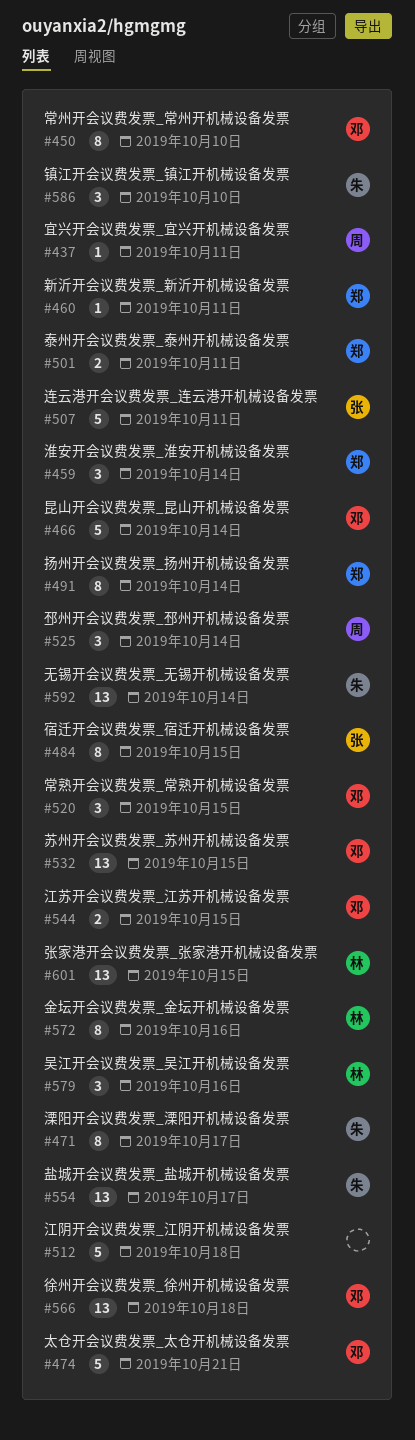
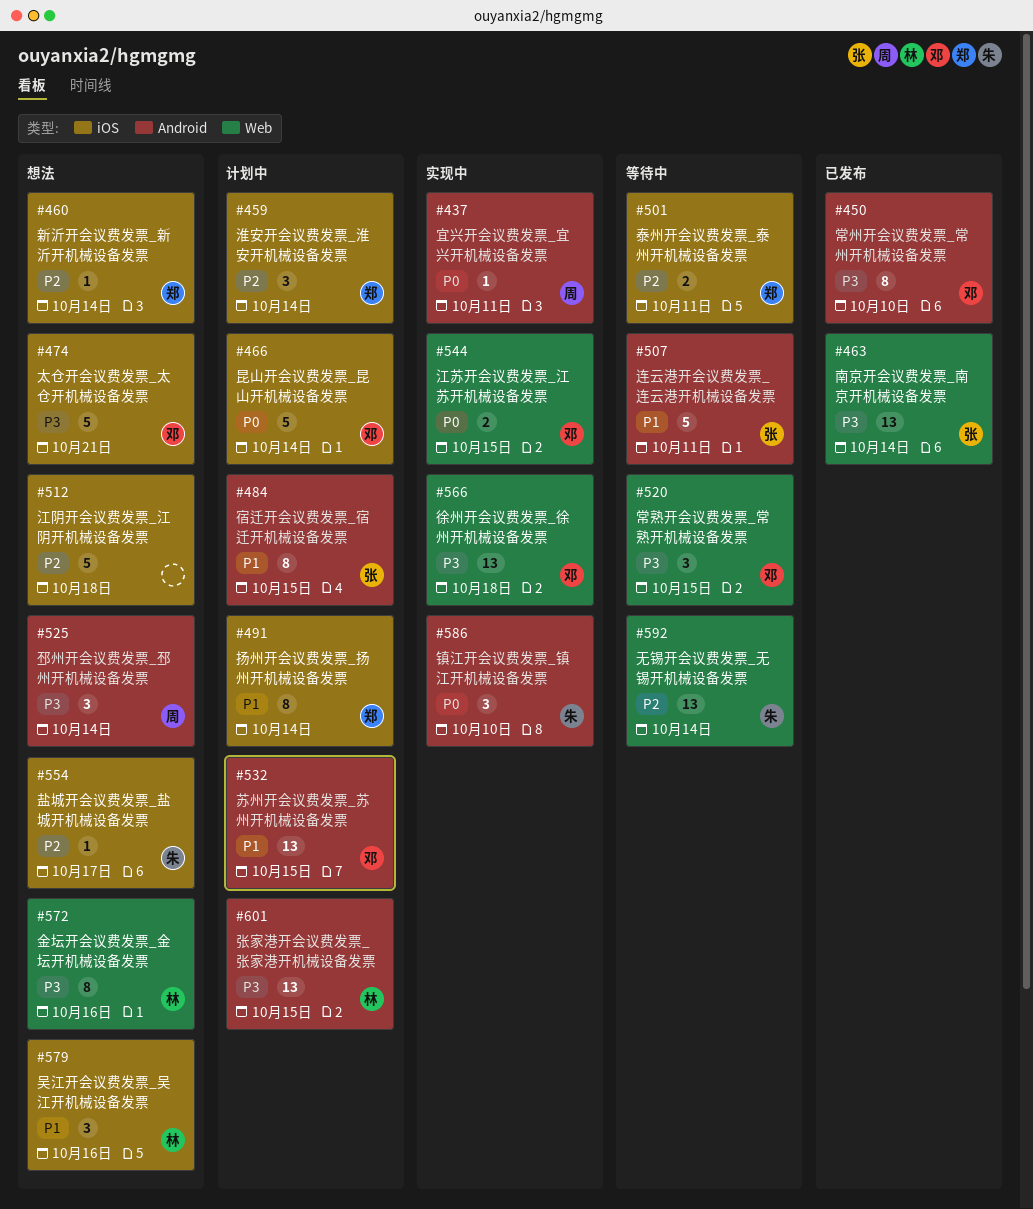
#460, due: Oct 11 -> Oct 14
#463: none -> present
#471: present -> none
#554, estimate: 13 -> 1

